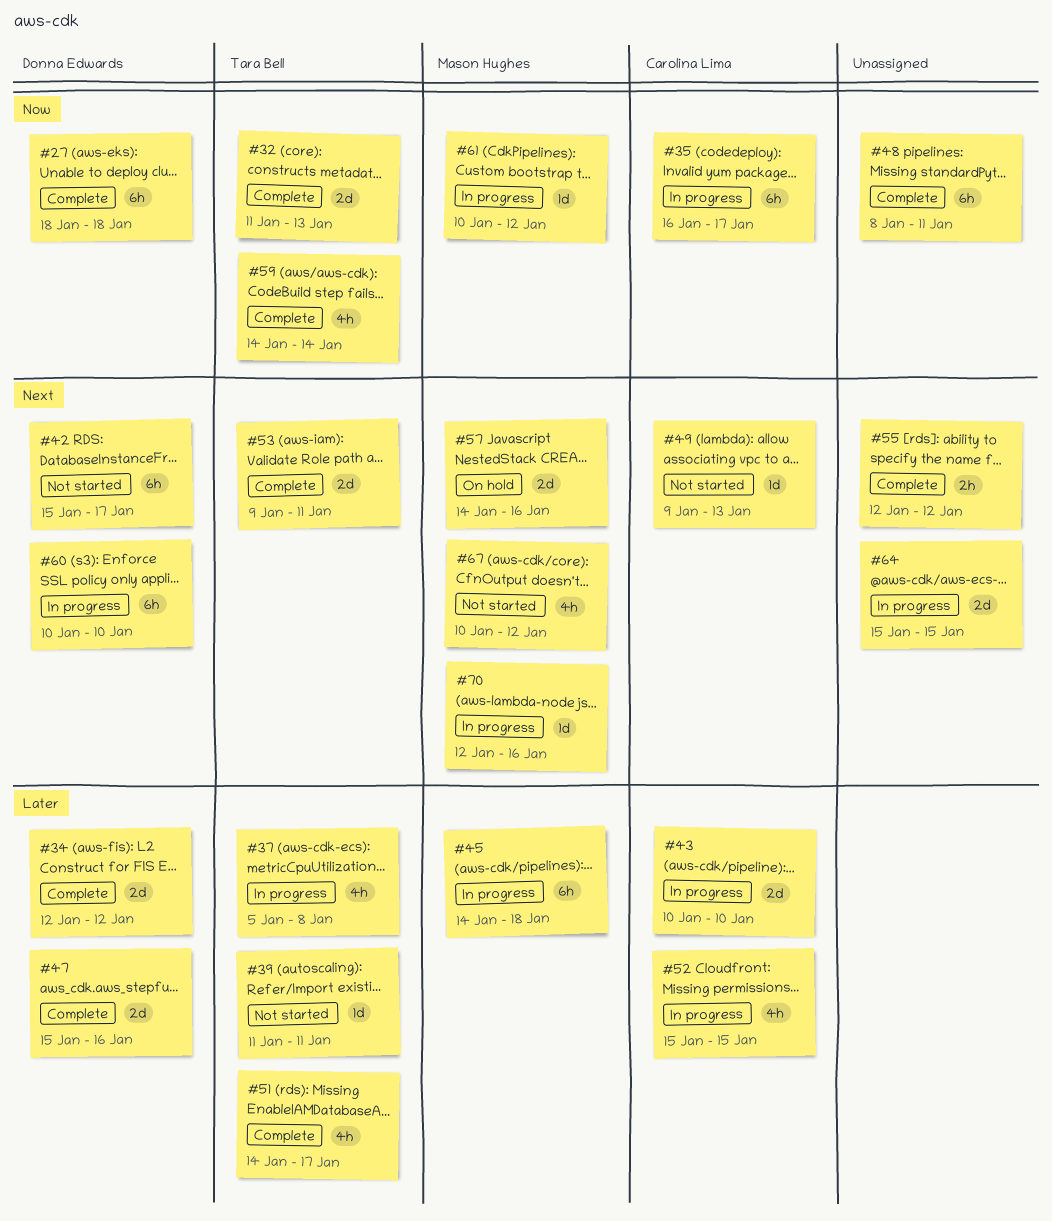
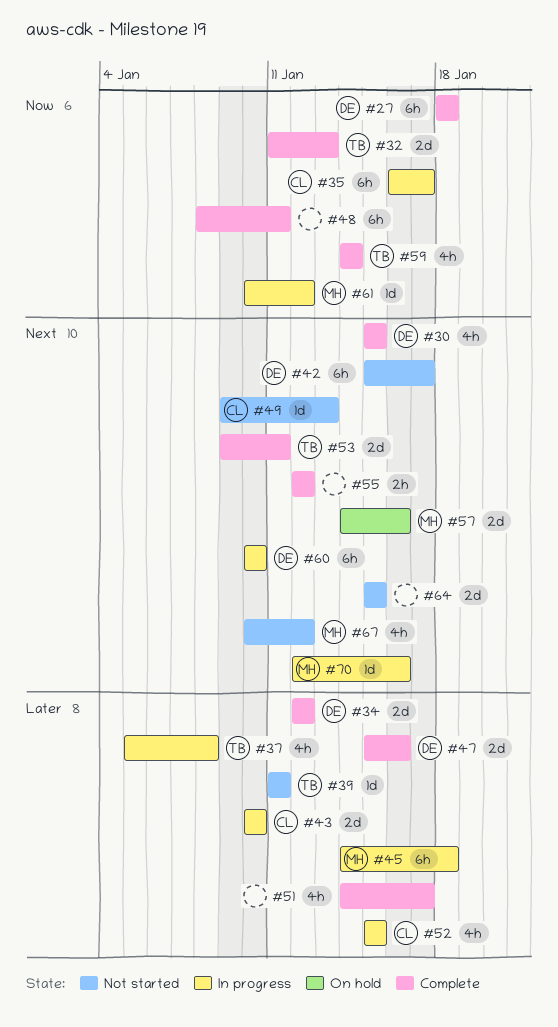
#30: none -> present
#51, owner: Tara Bell -> none
#64, status: In progress -> Not started

